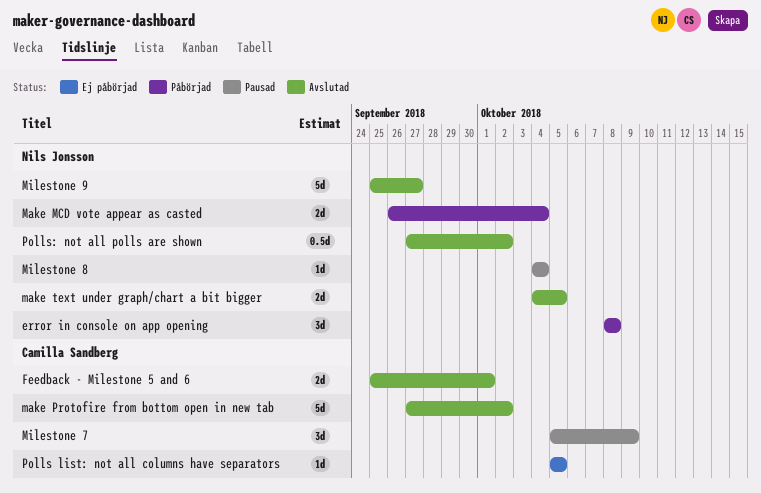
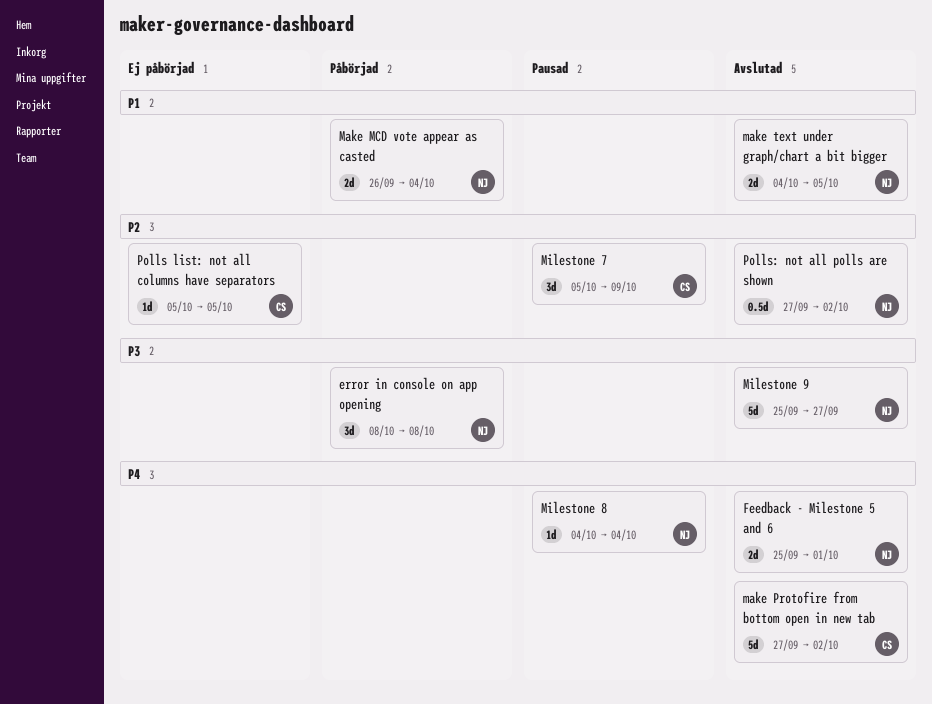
Feedback - Milestone 5 and 6, owner: Camilla Sandberg -> Nils Jonsson

